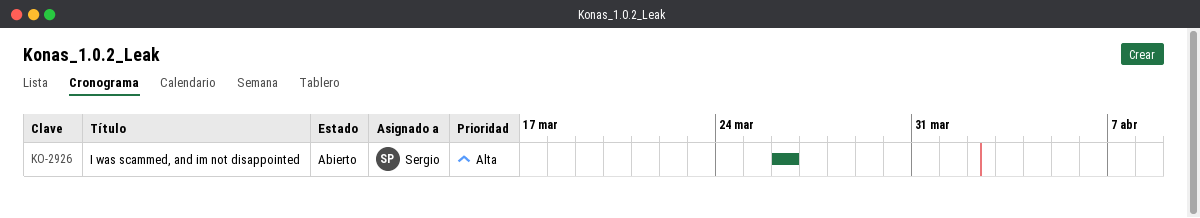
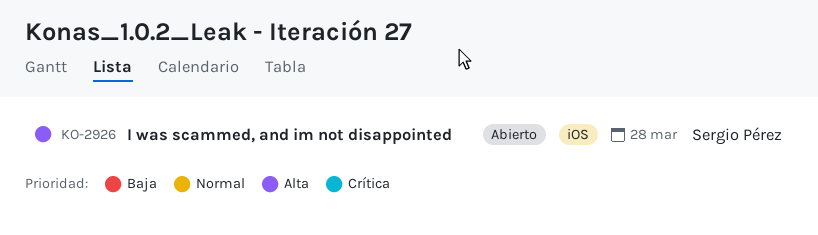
KO-2926, due: Mar 26 -> Mar 28

